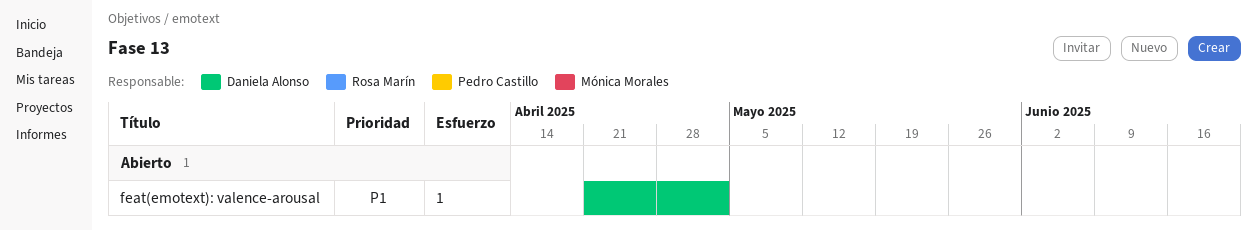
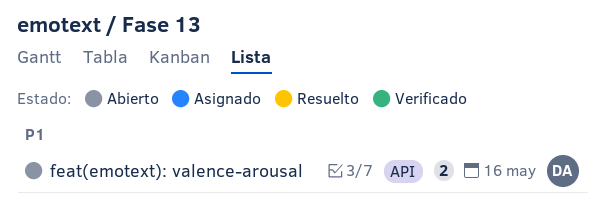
feat(emotext): valence-arousal, estimate: 1 -> 2
feat(emotext): valence-arousal, due: May 2 -> May 16

